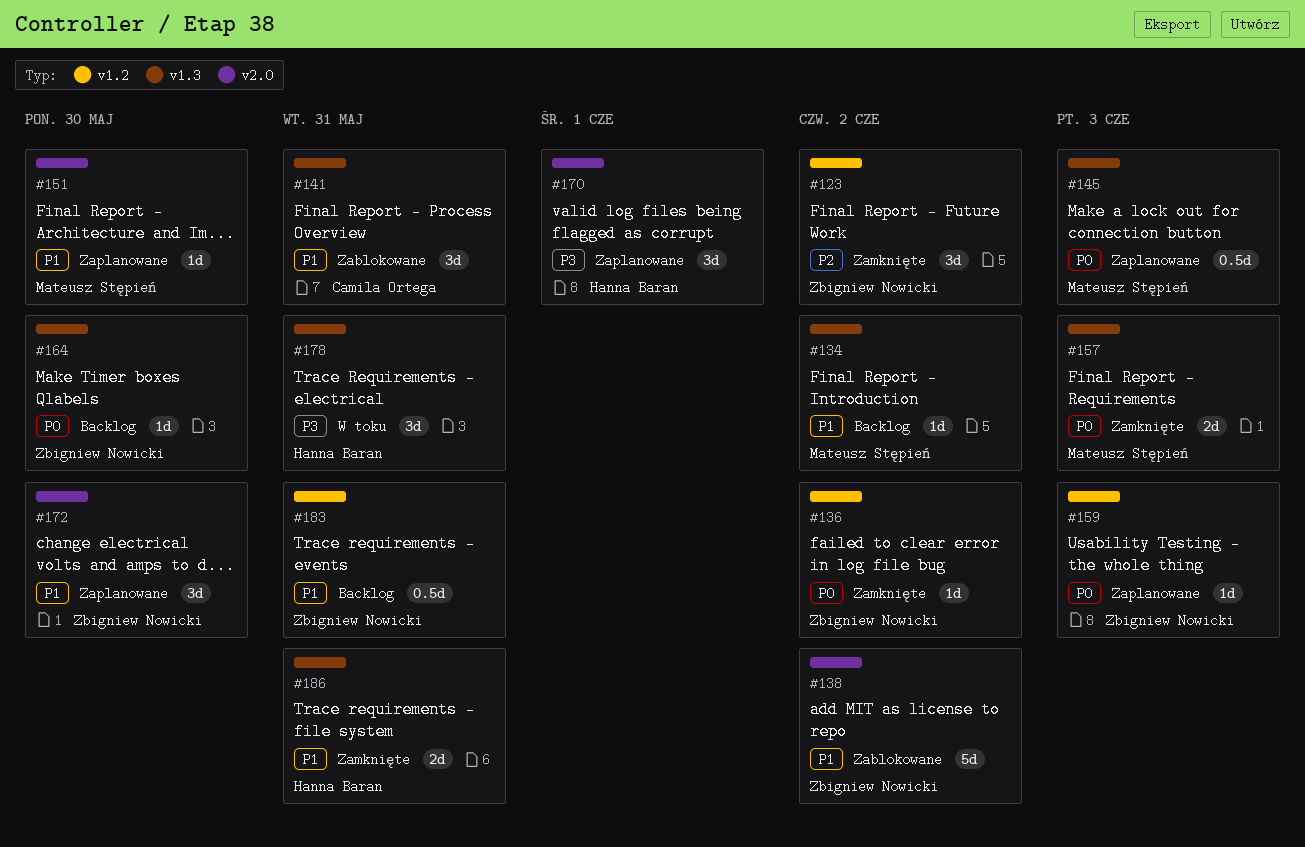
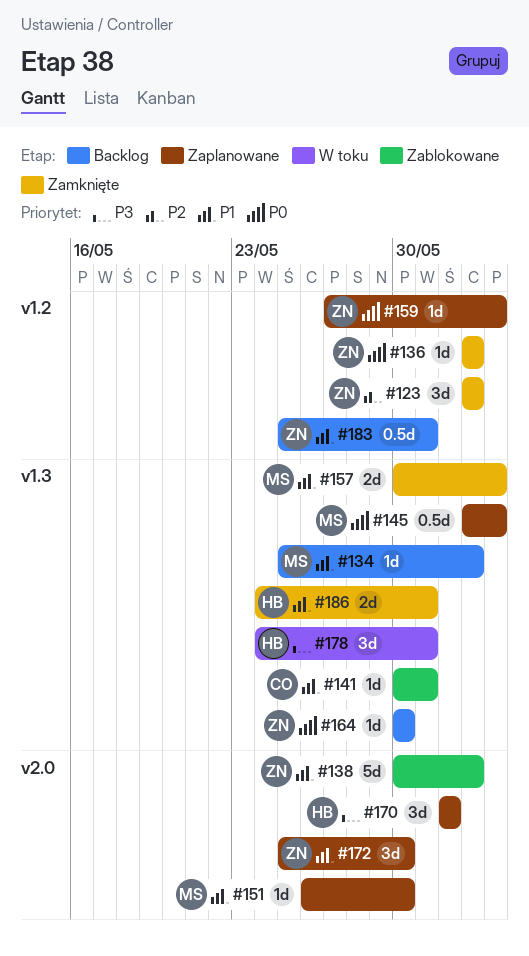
#141, estimate: 3d -> 1d
#157, priority: P0 -> P1

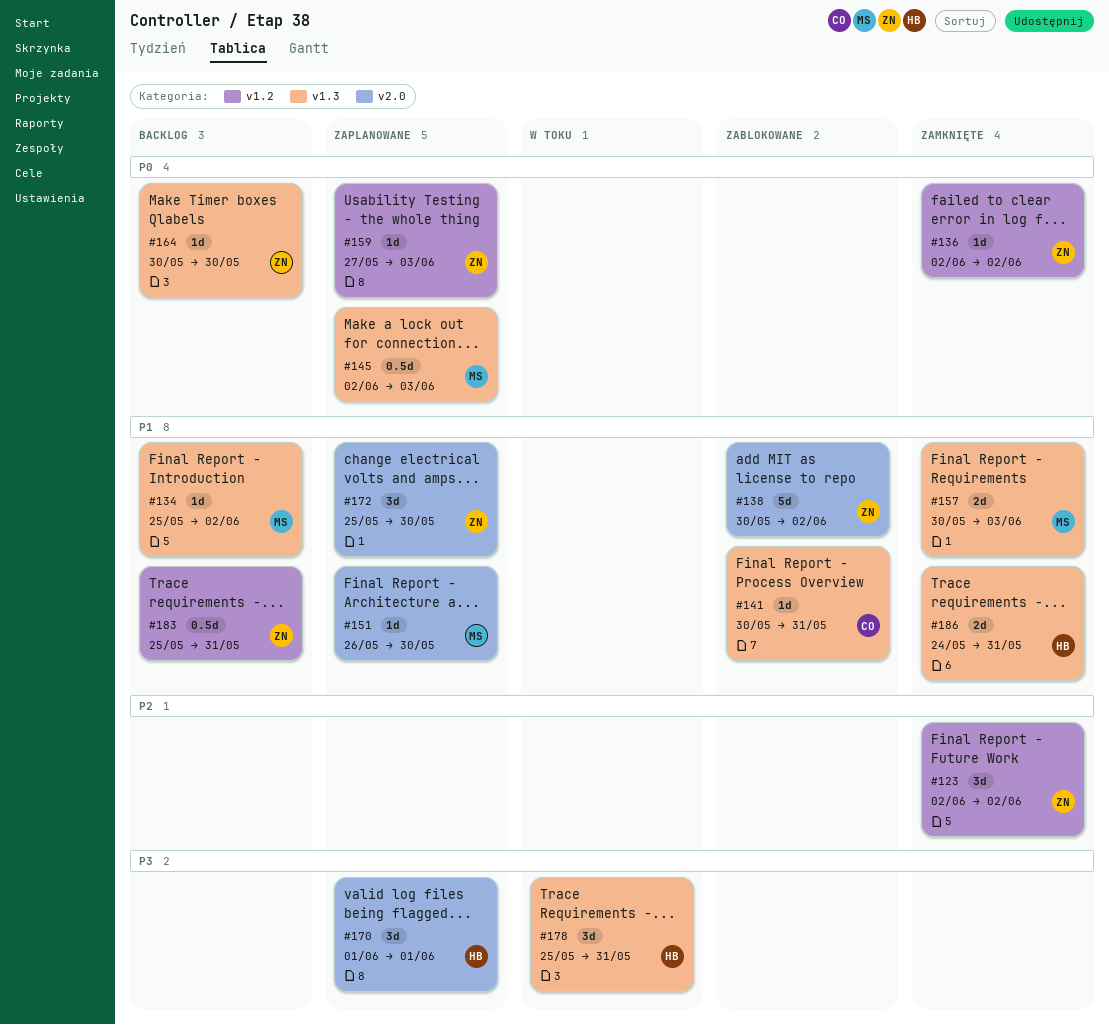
#178, start: May 24 -> May 25

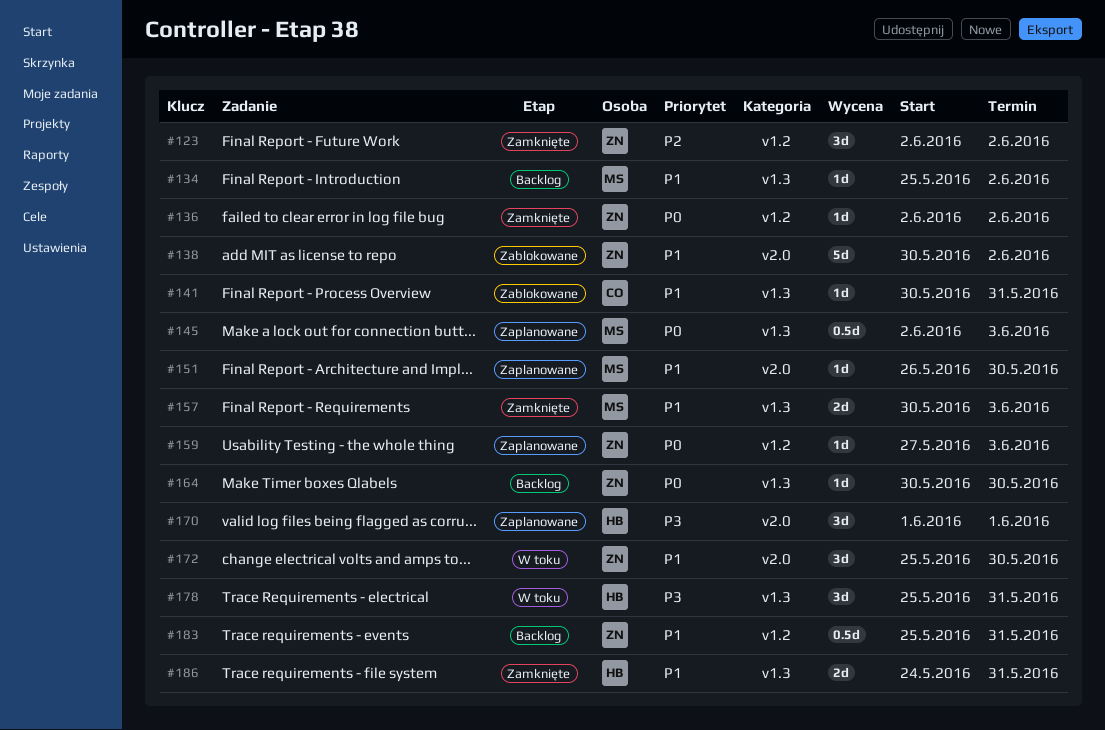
#172, status: Zaplanowane -> W toku

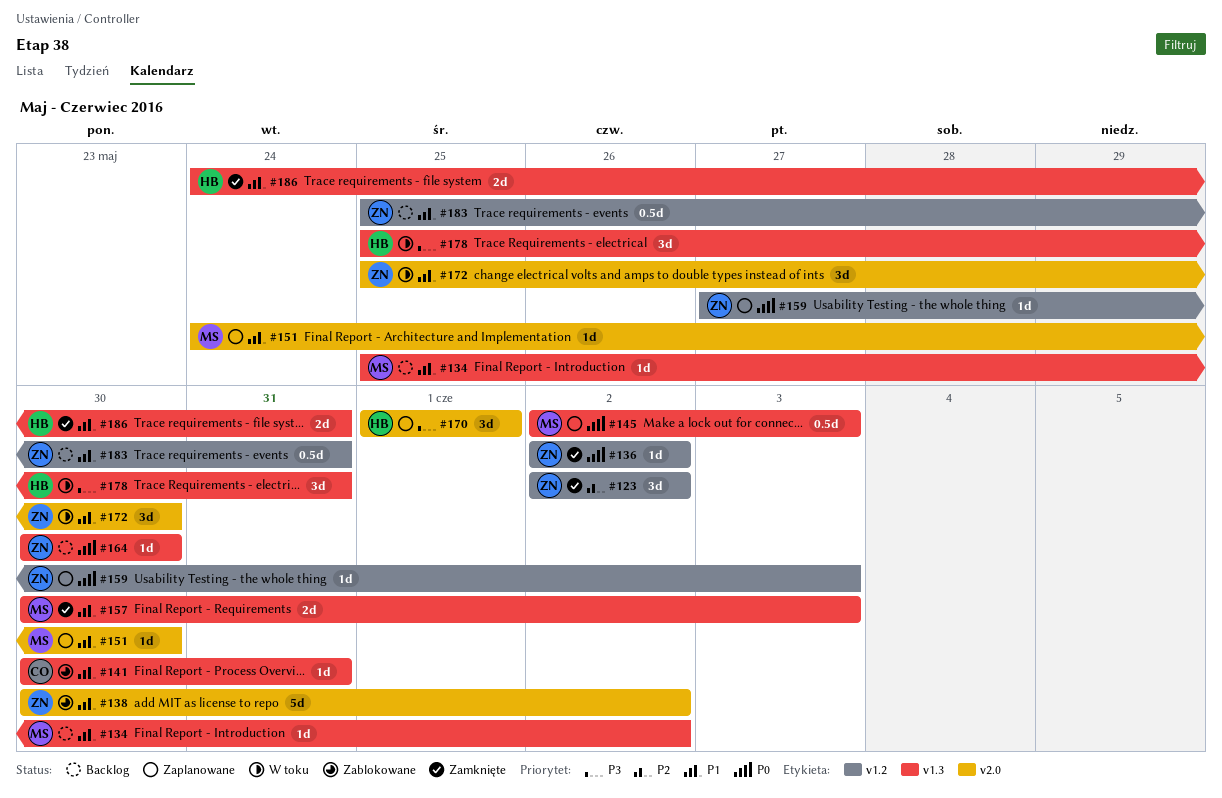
#151, start: May 26 -> May 24

